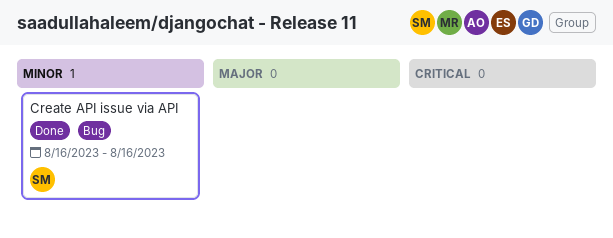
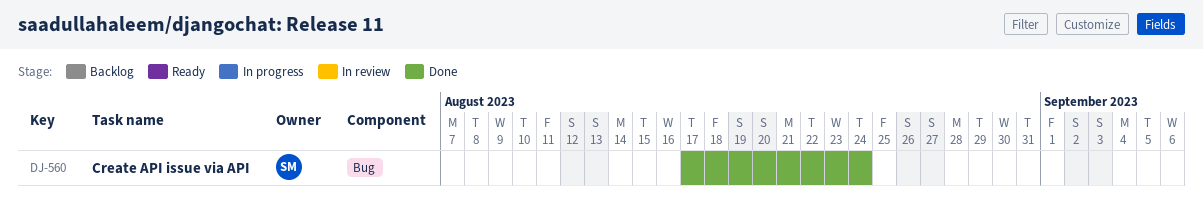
Create API issue via API, start: Aug 16 -> Aug 17
Create API issue via API, due: Aug 16 -> Aug 24

